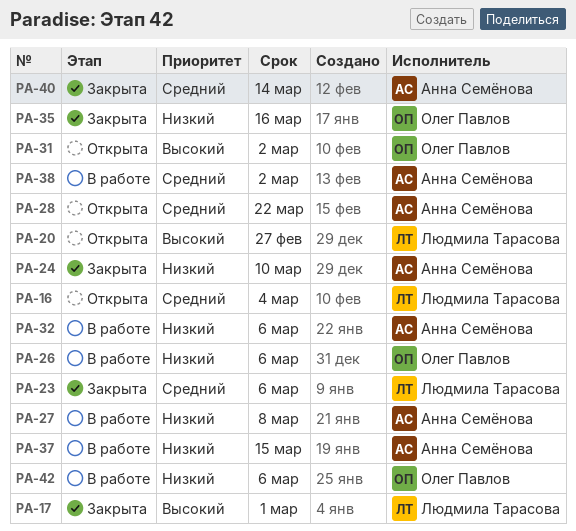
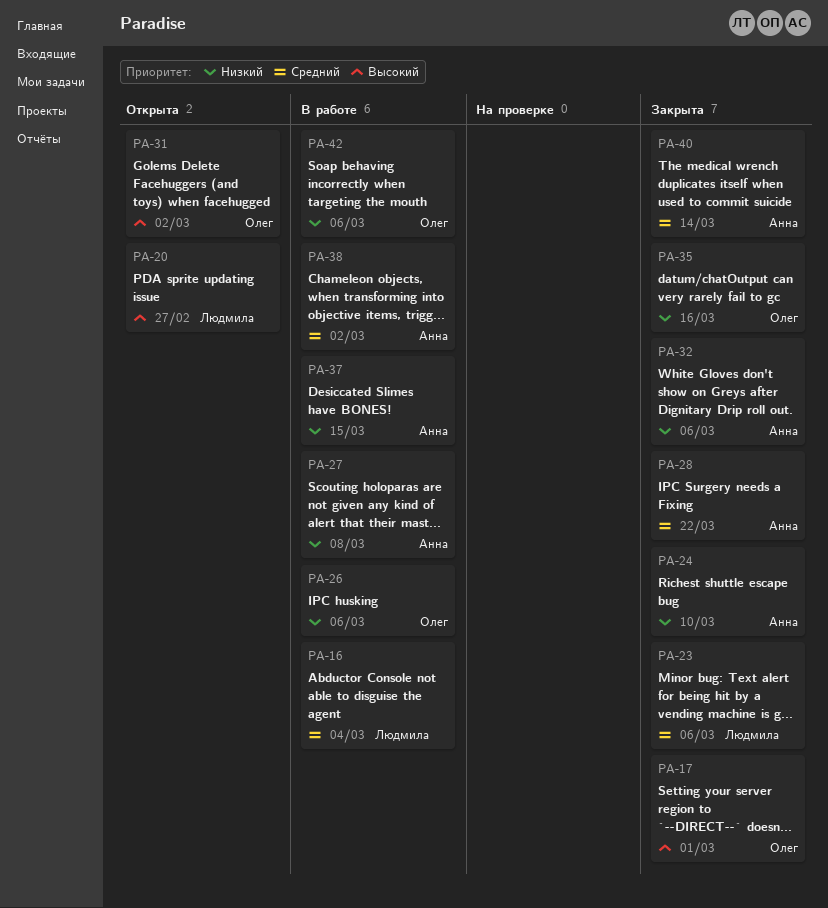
PA-16, status: Открыта -> В работе
PA-17, owner: Людмила Тарасова -> Олег Павлов
PA-28, status: Открыта -> Закрыта
PA-32, status: В работе -> Закрыта

